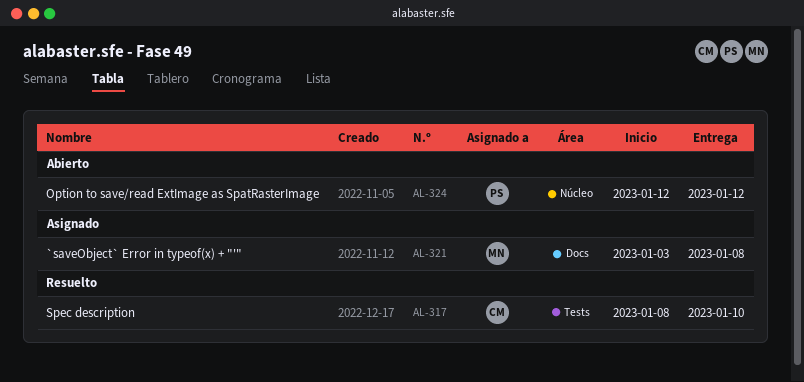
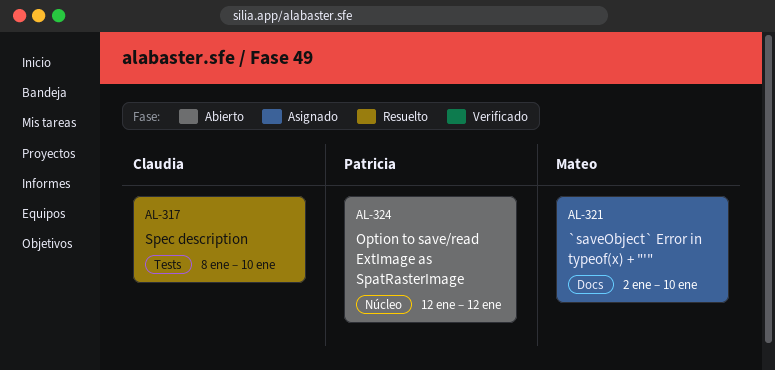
AL-321, start: Jan 3 -> Jan 2
AL-321, due: Jan 8 -> Jan 10

